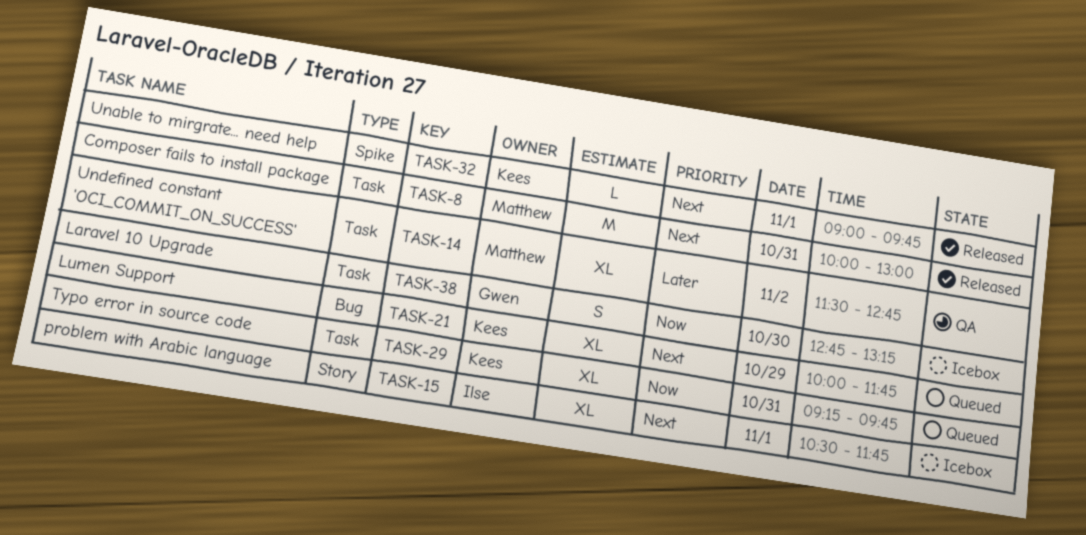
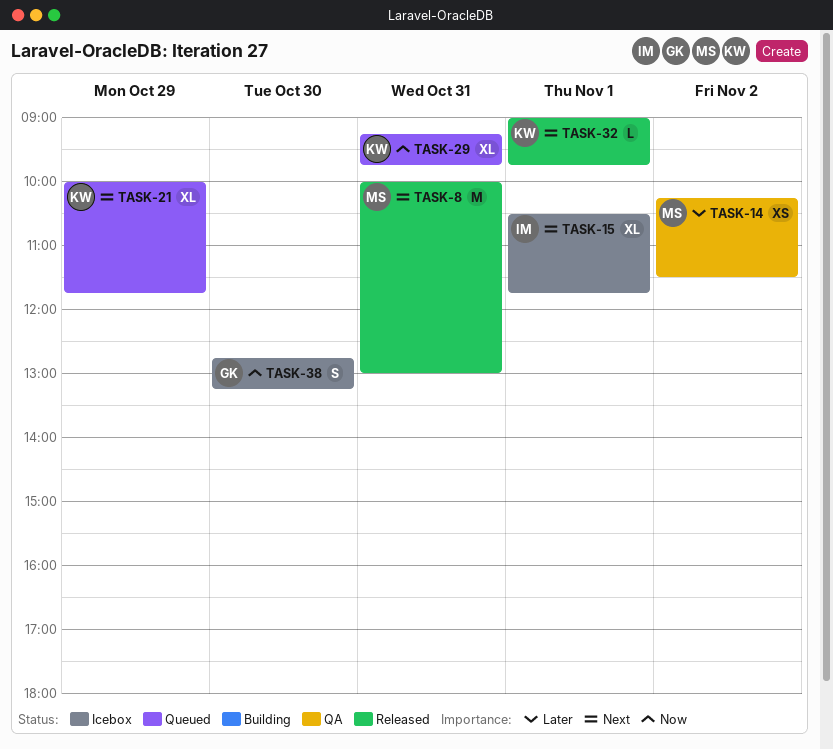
TASK-14, estimate: XL -> XS
TASK-14, begins: 11:30 -> 10:15
TASK-14, ends: 12:45 -> 11:30

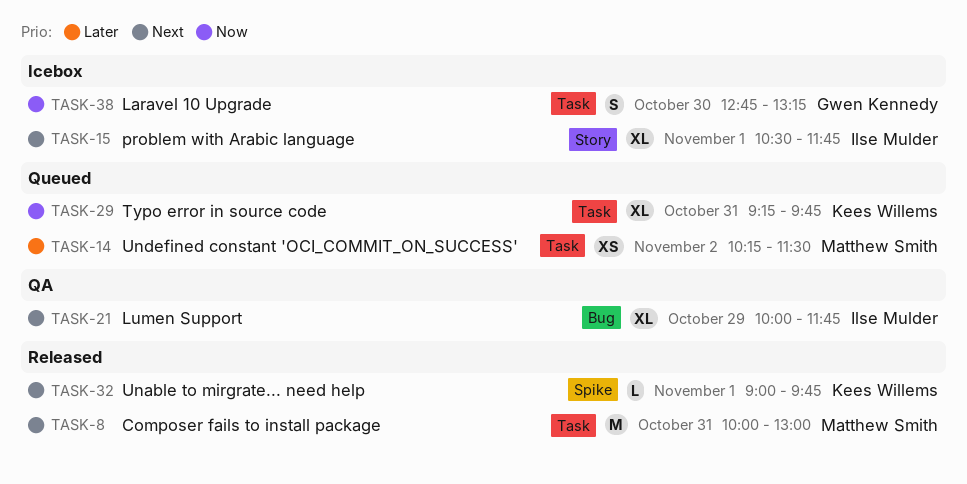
TASK-14, status: QA -> Queued
TASK-21, status: Queued -> QA
TASK-21, owner: Kees Willems -> Ilse Mulder

